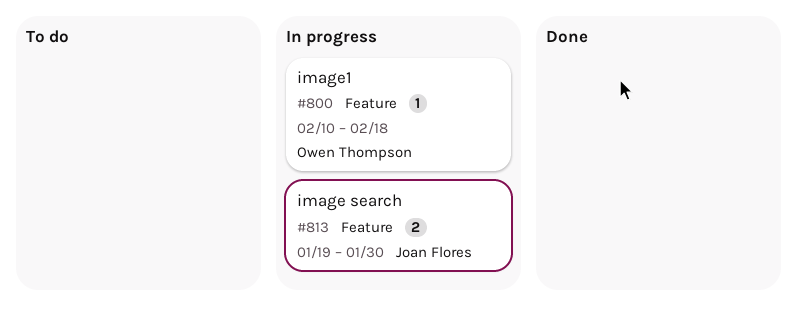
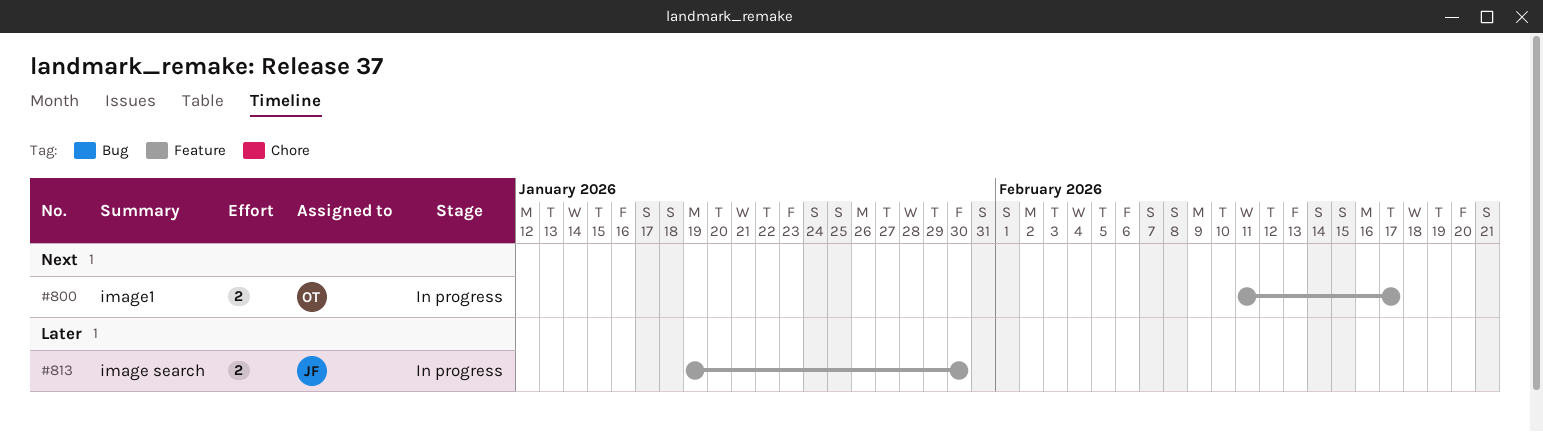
#800, estimate: 1 -> 2
#800, start: Feb 10 -> Feb 11
#800, due: Feb 18 -> Feb 17

